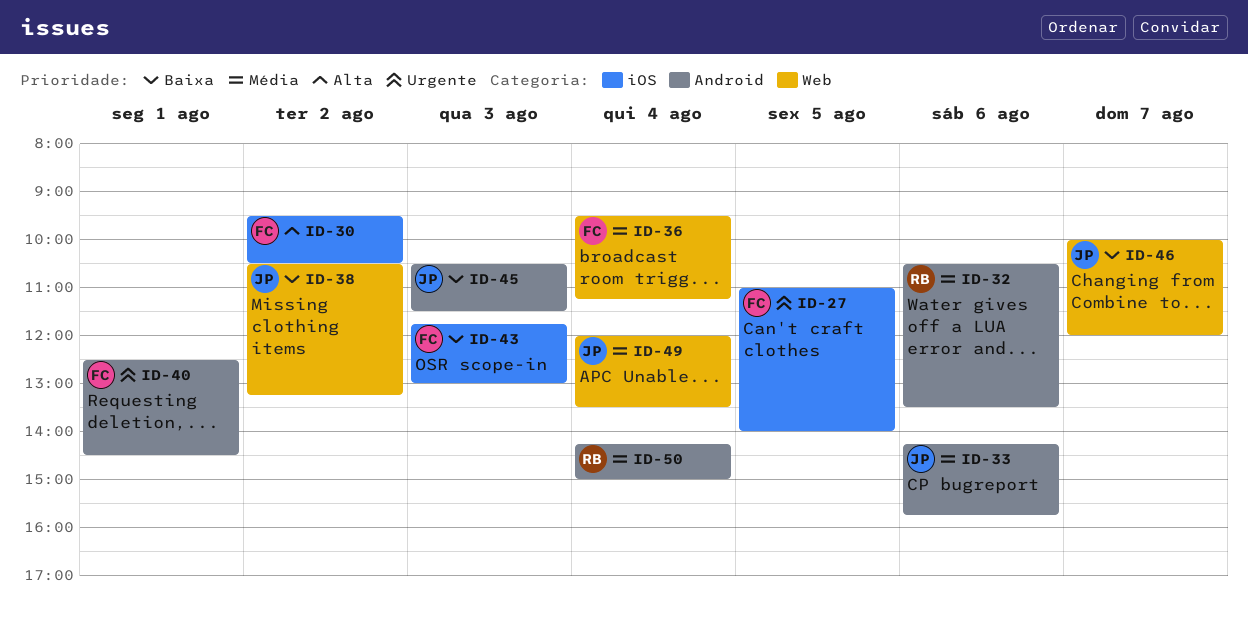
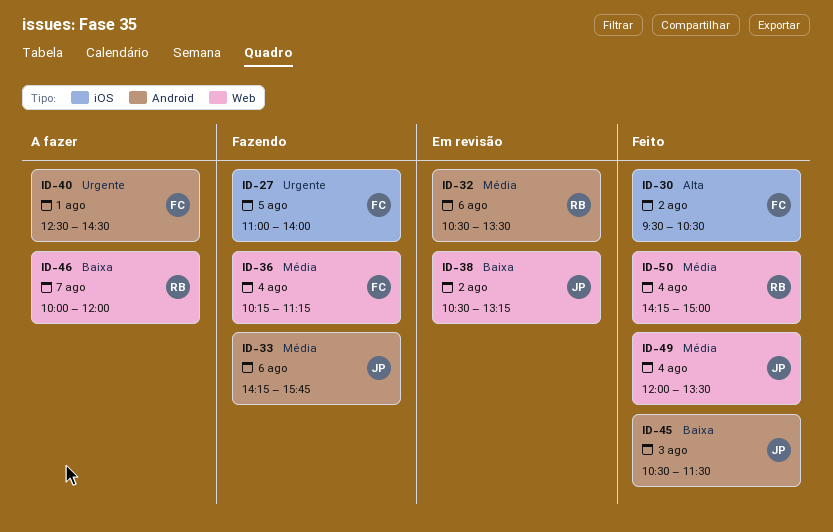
ID-36, begins: 09:30 -> 10:15
ID-43: present -> none
ID-46, owner: JP -> RB
ID-50, label: Android -> Web

